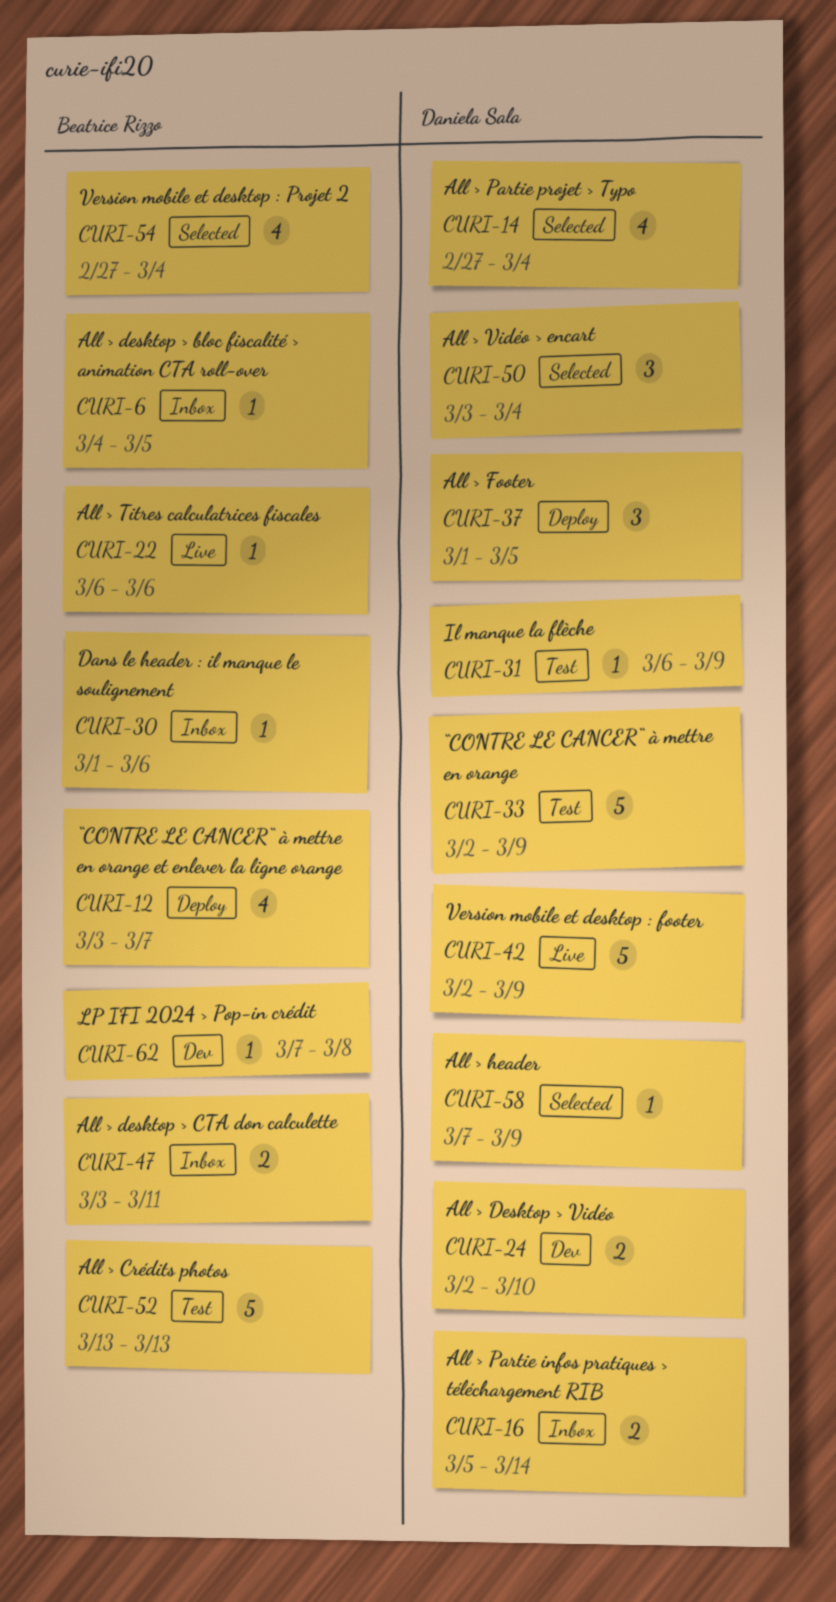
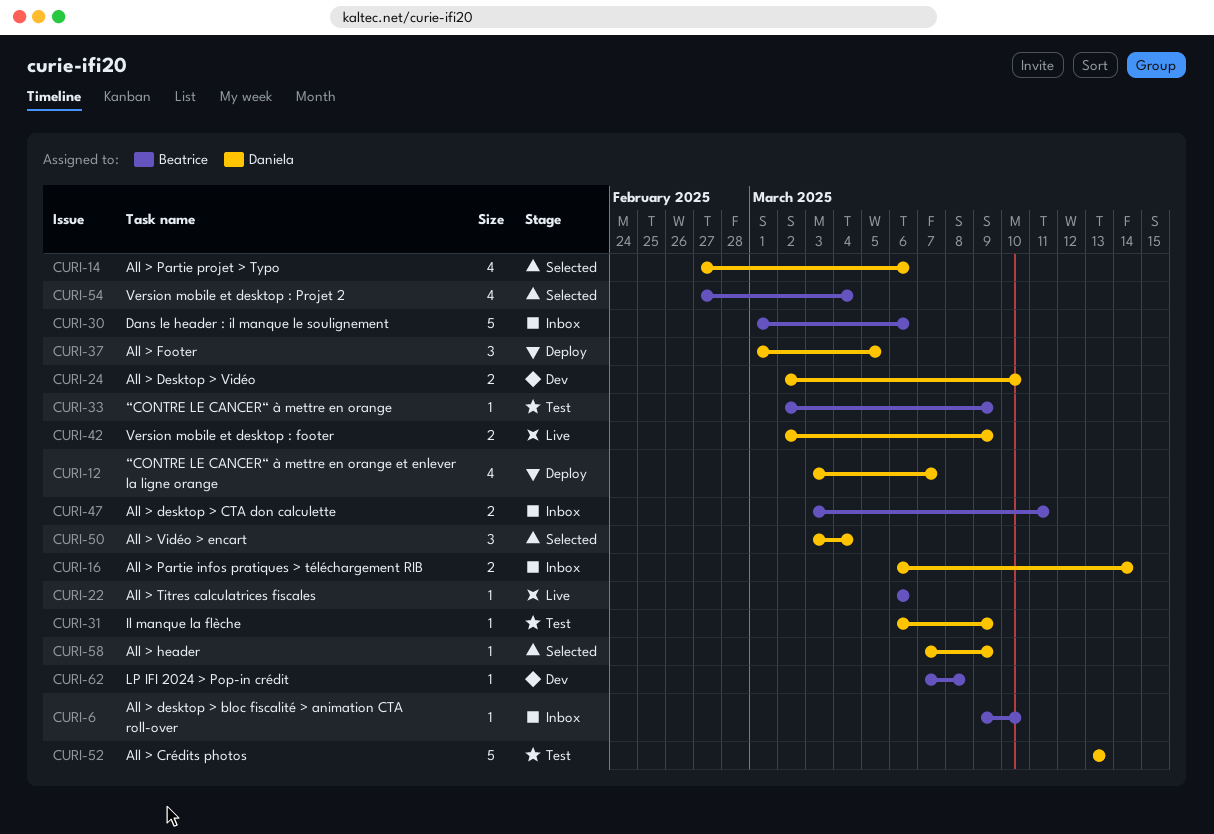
CURI-6, start: Mar 4 -> Mar 9
CURI-6, due: Mar 5 -> Mar 10
CURI-12, owner: Beatrice Rizzo -> Daniela Sala
CURI-14, due: Mar 4 -> Mar 6
CURI-16, start: Mar 5 -> Mar 6
CURI-30, estimate: 1 -> 5
CURI-33, owner: Daniela Sala -> Beatrice Rizzo
CURI-33, estimate: 5 -> 1
CURI-42, estimate: 5 -> 2
CURI-52, owner: Beatrice Rizzo -> Daniela Sala

